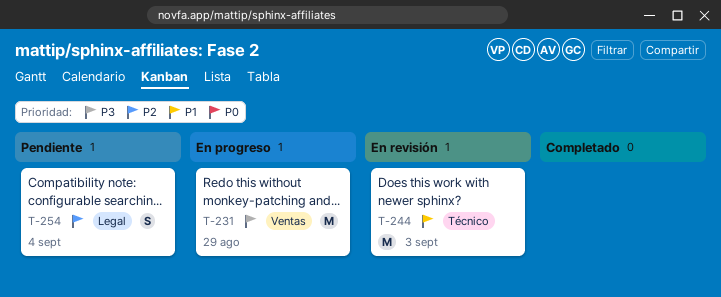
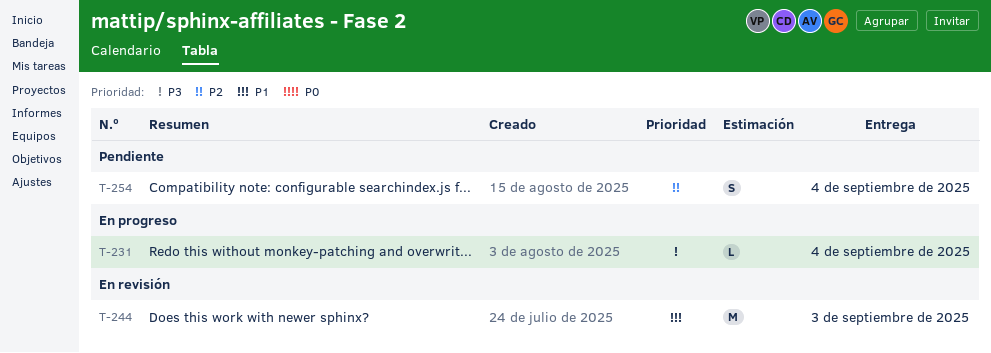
T-231, estimate: M -> L
T-231, due: Aug 29 -> Sep 4

